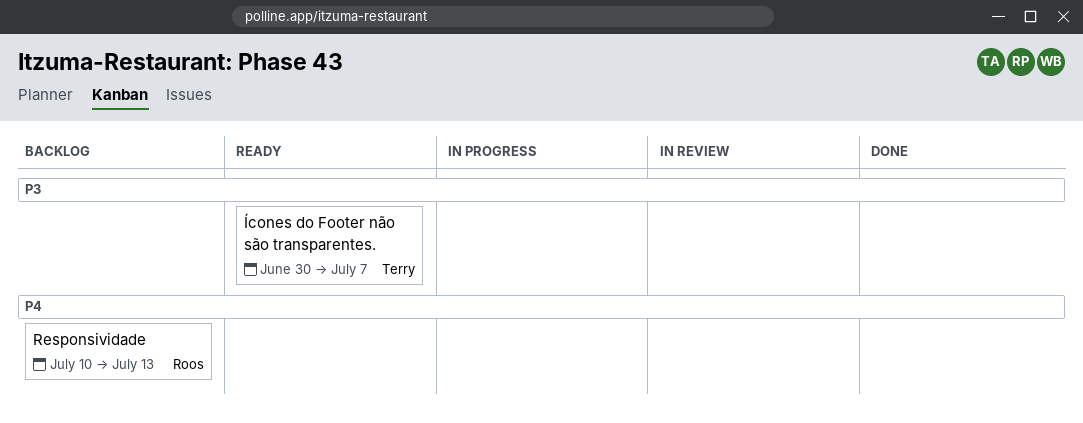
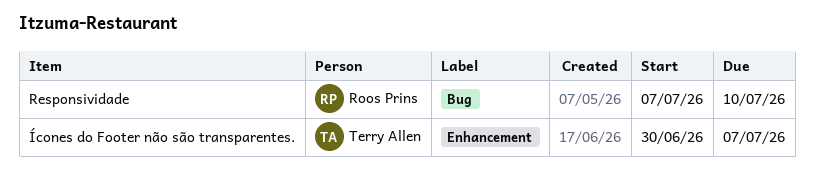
Responsividade, start: Jul 10 -> Jul 7
Responsividade, due: Jul 13 -> Jul 10

